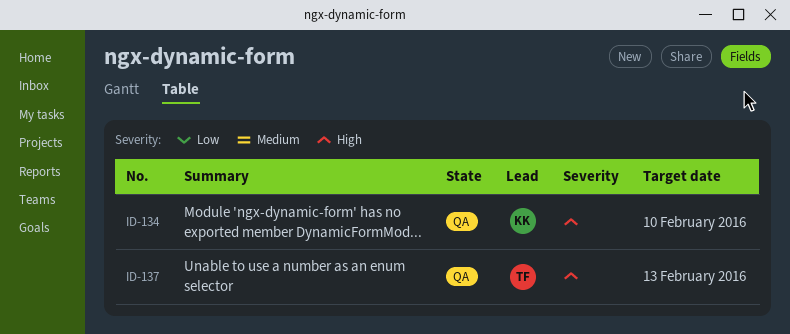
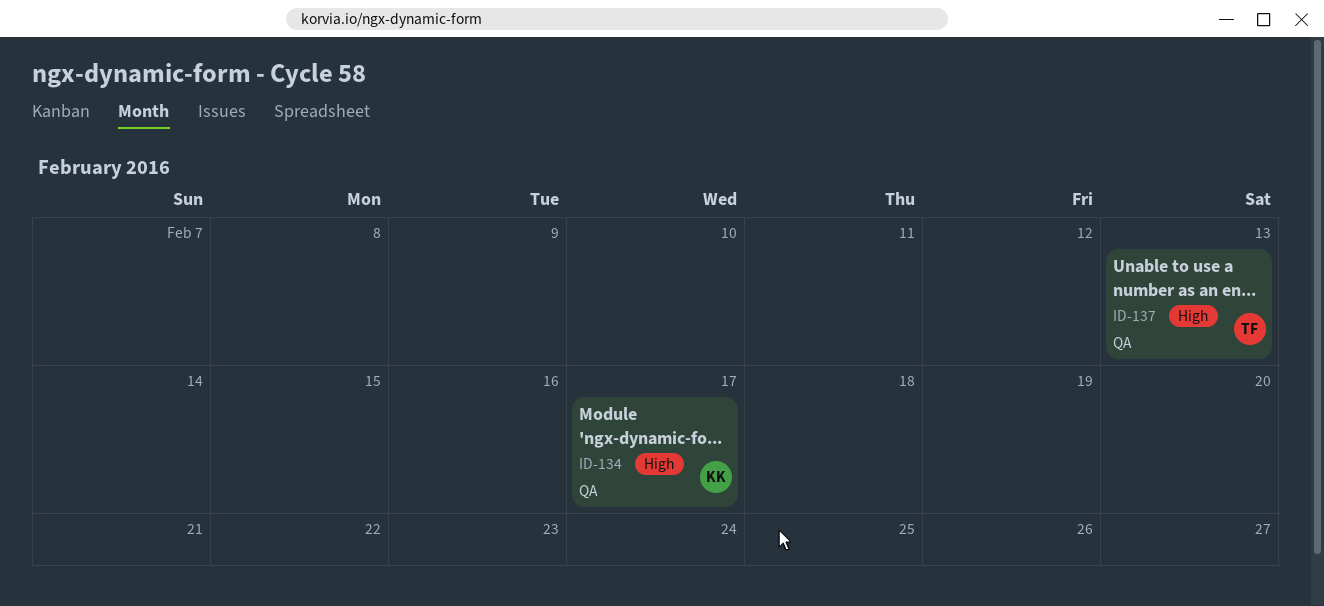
ID-134, due: Feb 10 -> Feb 17

